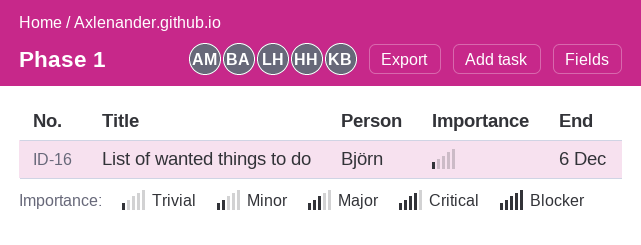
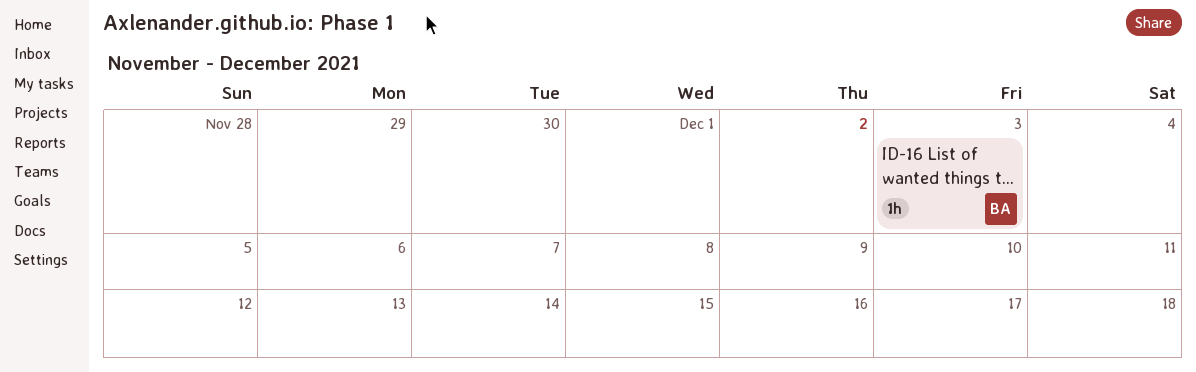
ID-16, due: Dec 6 -> Dec 3

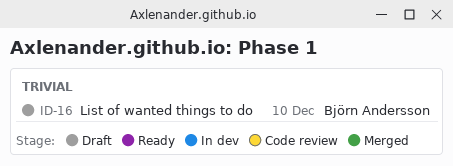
ID-16, due: Dec 3 -> Dec 10

